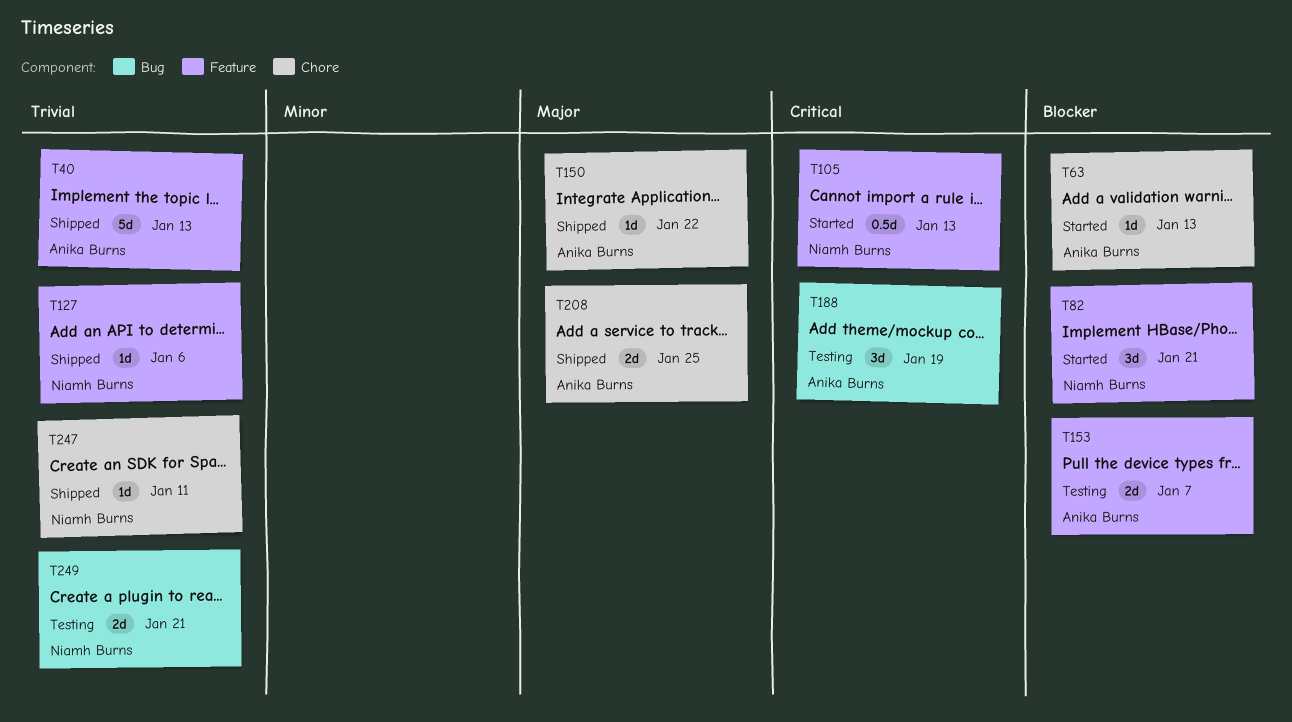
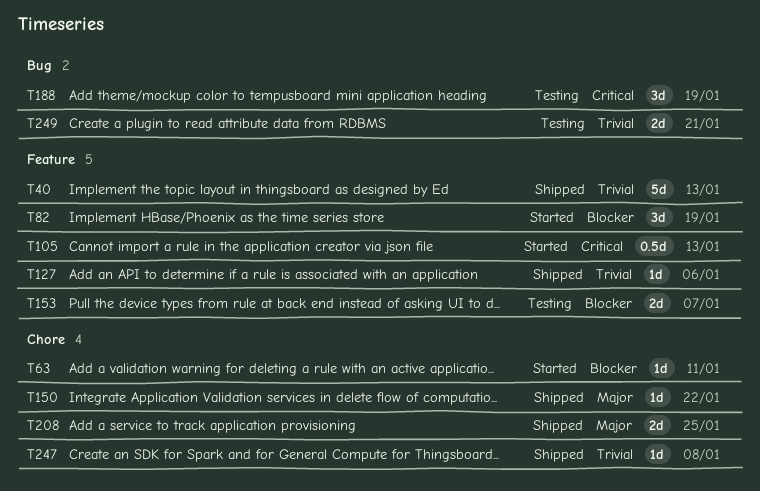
T63, due: Jan 13 -> Jan 11
T82, due: Jan 21 -> Jan 19
T247, due: Jan 11 -> Jan 8

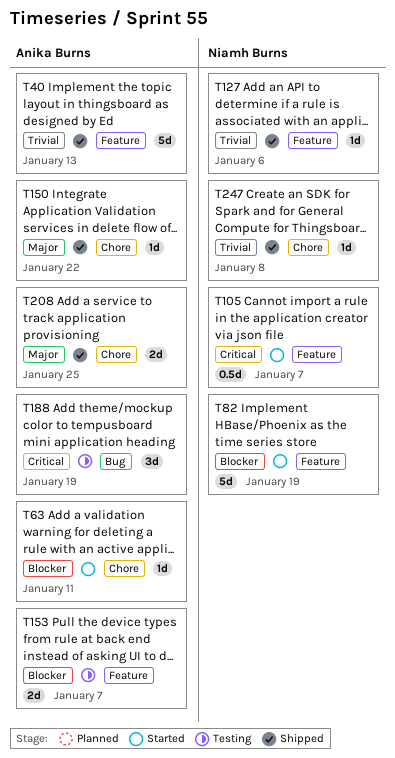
T82, estimate: 3d -> 5d
T105, due: Jan 13 -> Jan 7
T249: present -> none

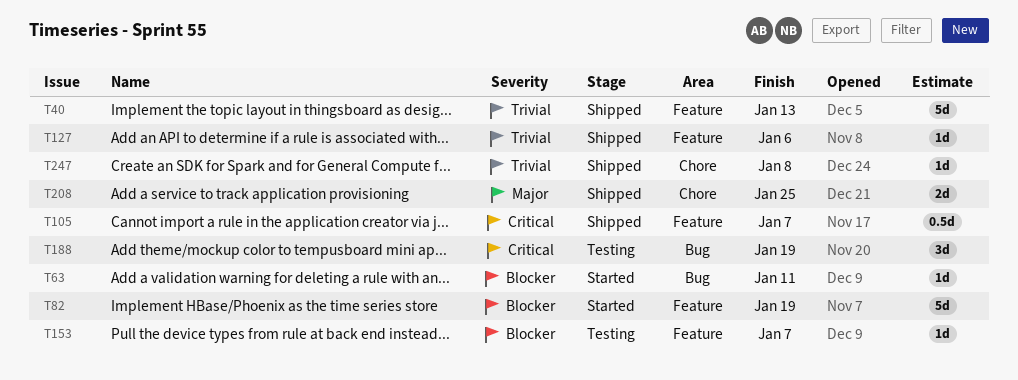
T63, label: Chore -> Bug
T105, status: Started -> Shipped
T150: present -> none
T153, estimate: 2d -> 1d

